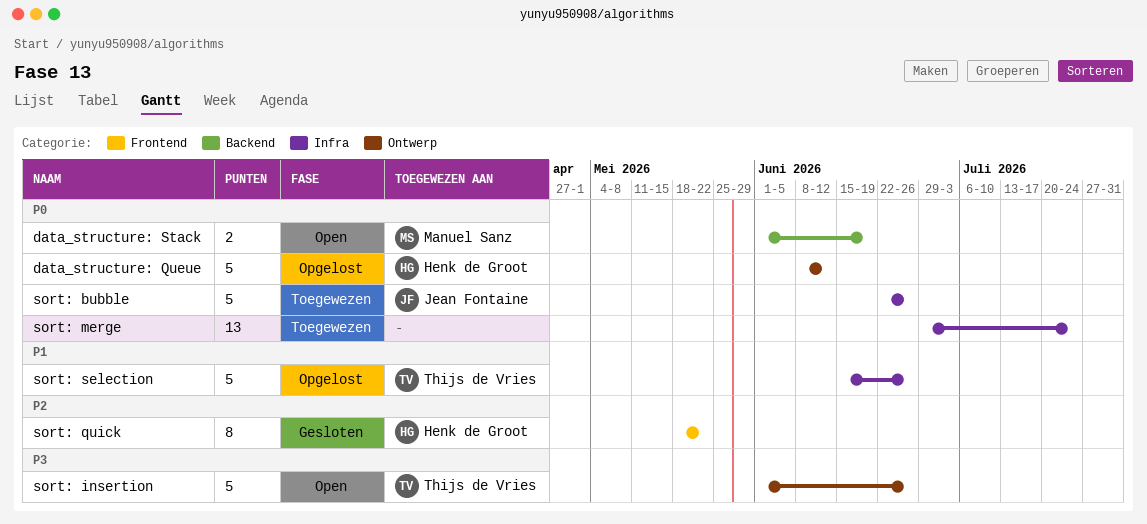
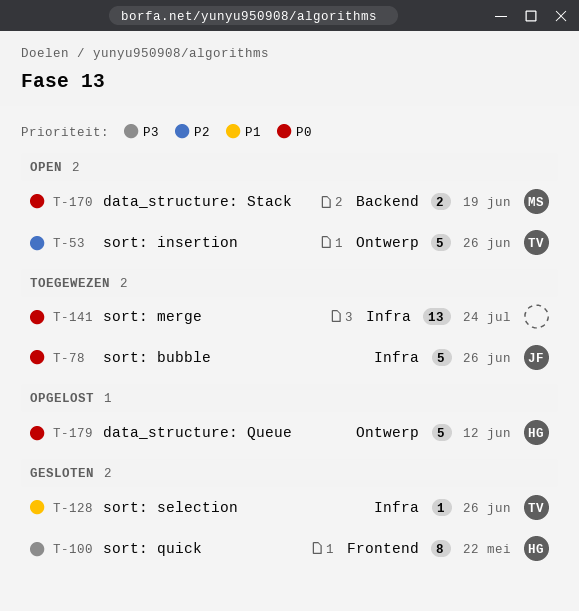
sort: insertion, priority: P3 -> P2
sort: quick, priority: P2 -> P3
sort: selection, status: Opgelost -> Gesloten
sort: selection, estimate: 5 -> 1

